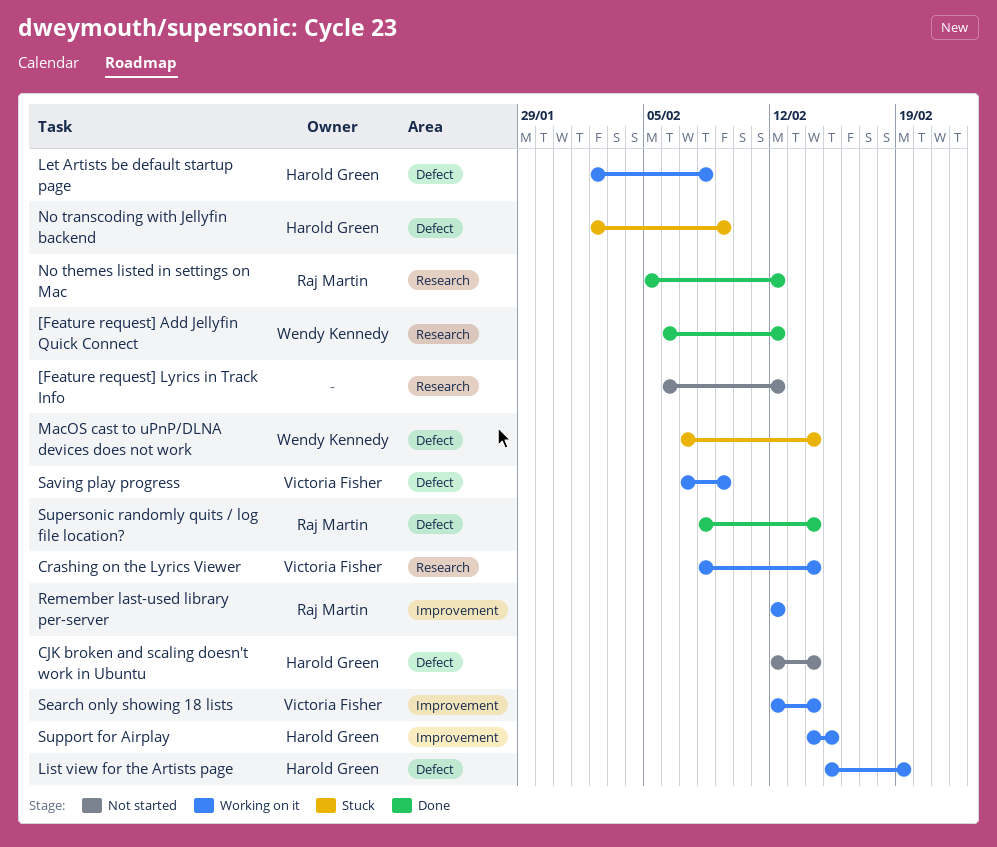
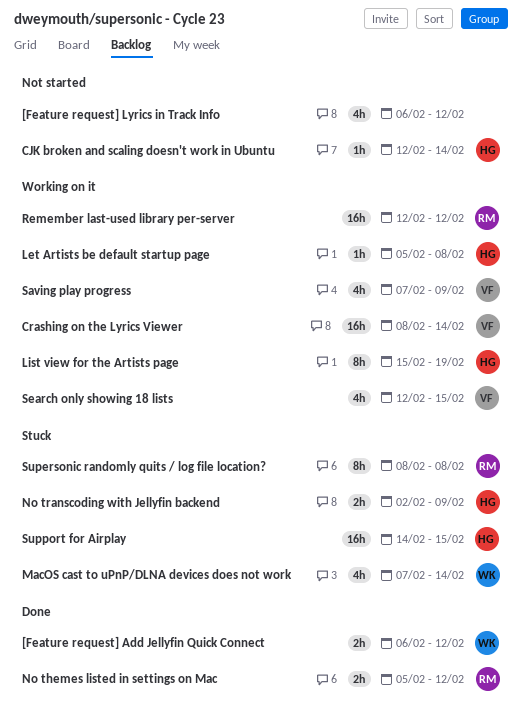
Let Artists be default startup page, start: Feb 2 -> Feb 5
Search only showing 18 lists, due: Feb 14 -> Feb 15
Supersonic randomly quits / log file location?, status: Done -> Stuck
Supersonic randomly quits / log file location?, due: Feb 14 -> Feb 8
Support for Airplay, status: Working on it -> Stuck

